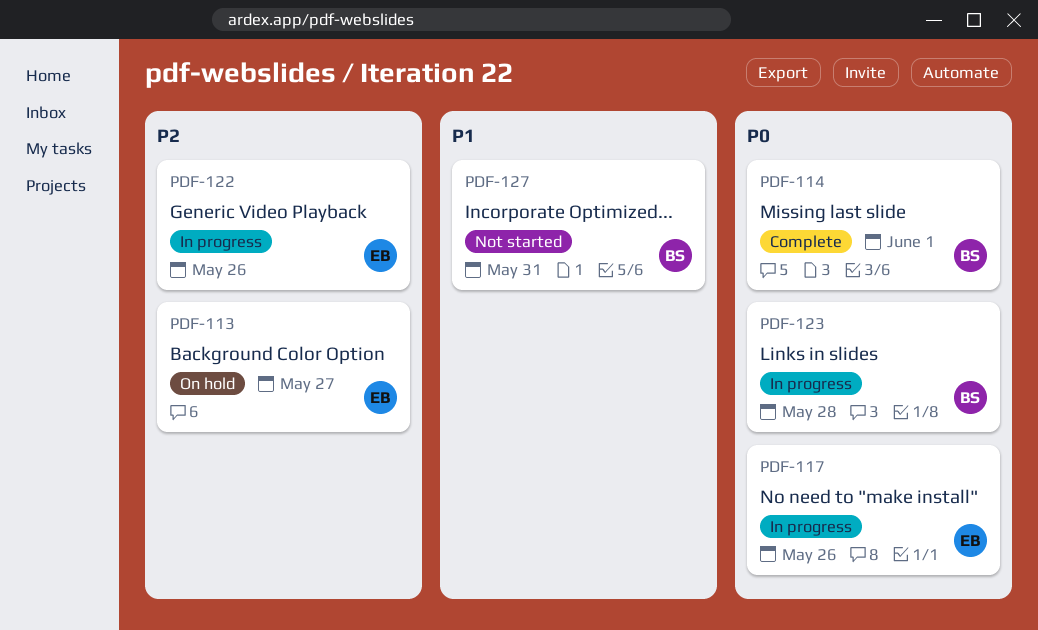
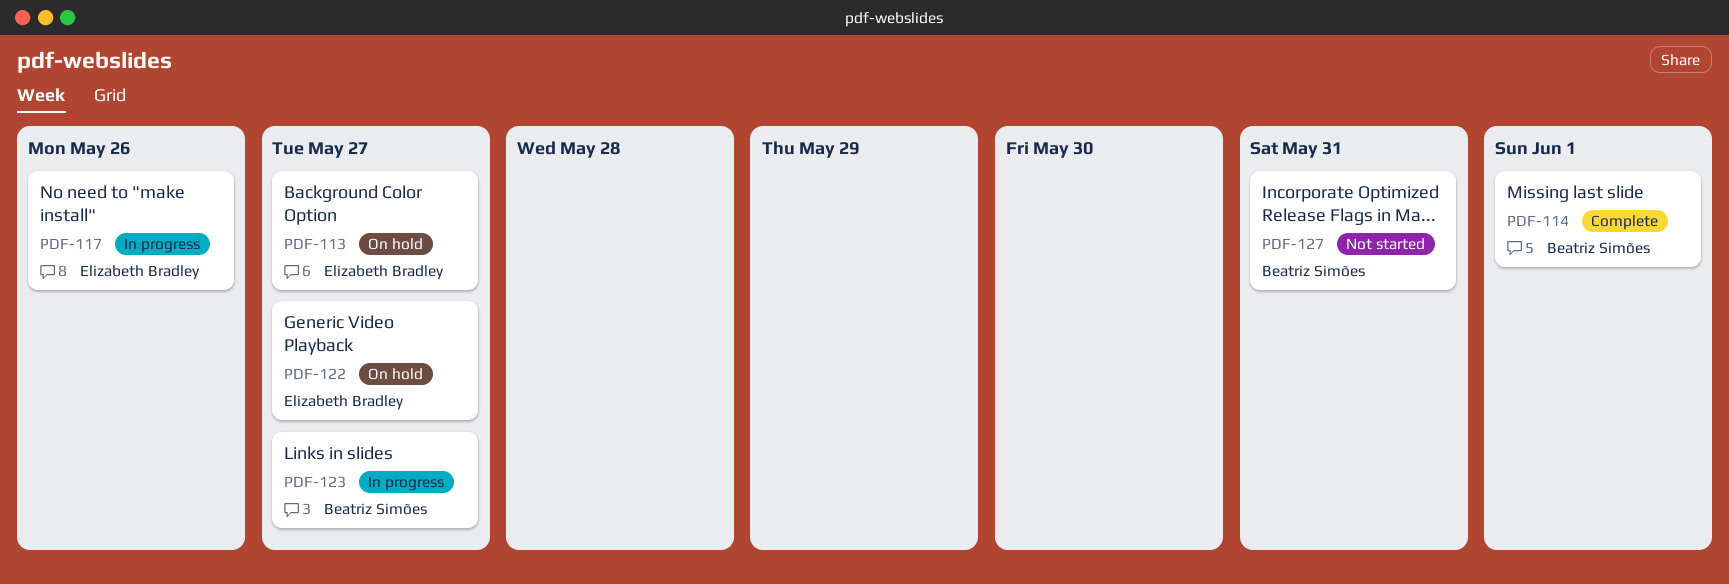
PDF-122, status: In progress -> On hold
PDF-122, due: May 26 -> May 27
PDF-123, due: May 28 -> May 27

